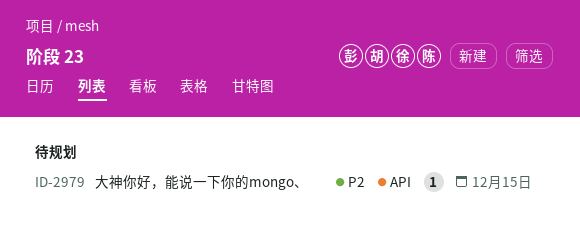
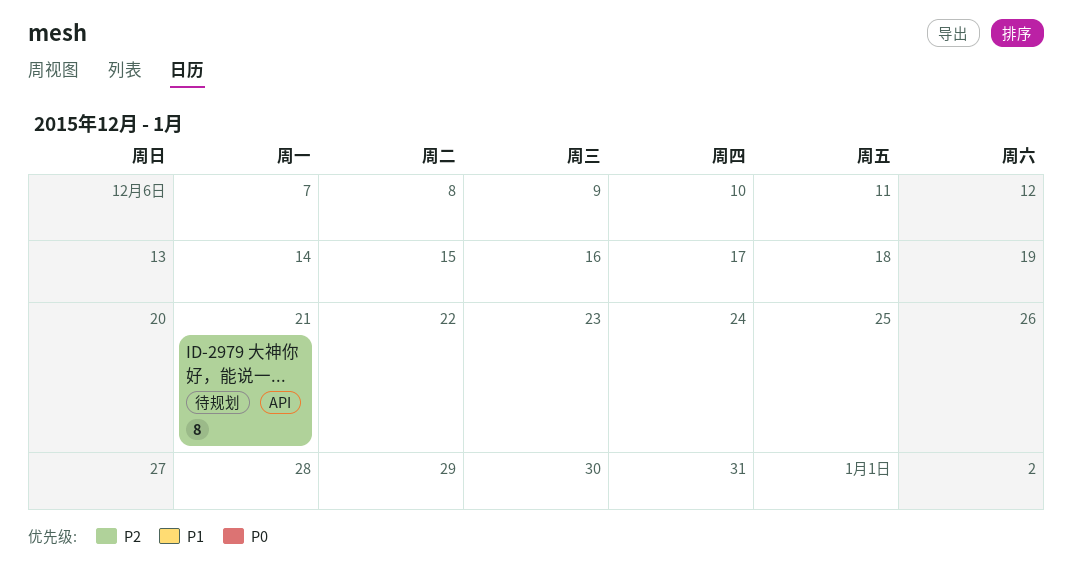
ID-2979, estimate: 1 -> 8
ID-2979, due: Dec 15 -> Dec 21

